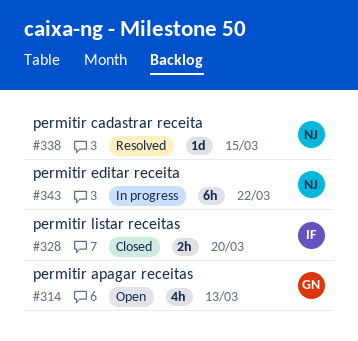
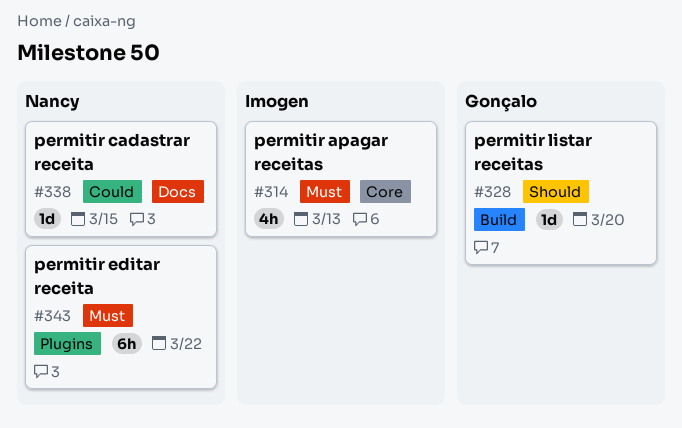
#314, owner: Gonçalo -> Imogen
#328, owner: Imogen -> Gonçalo
#328, estimate: 2h -> 1d

